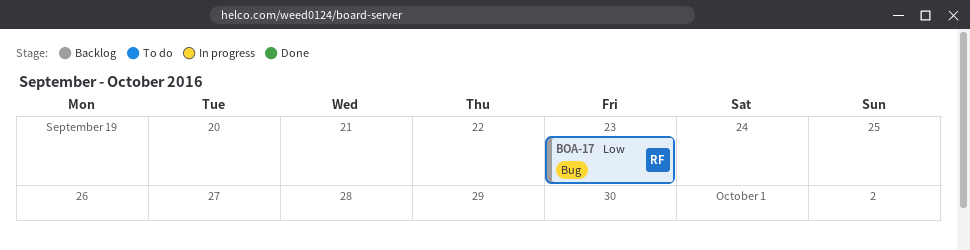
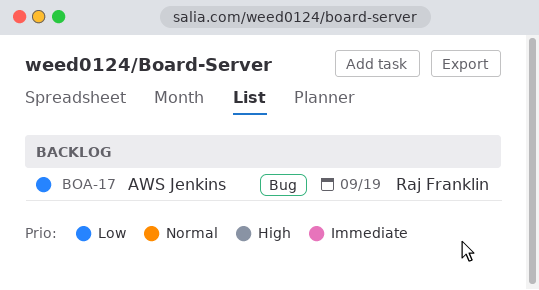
BOA-17, due: Sep 23 -> Sep 19

